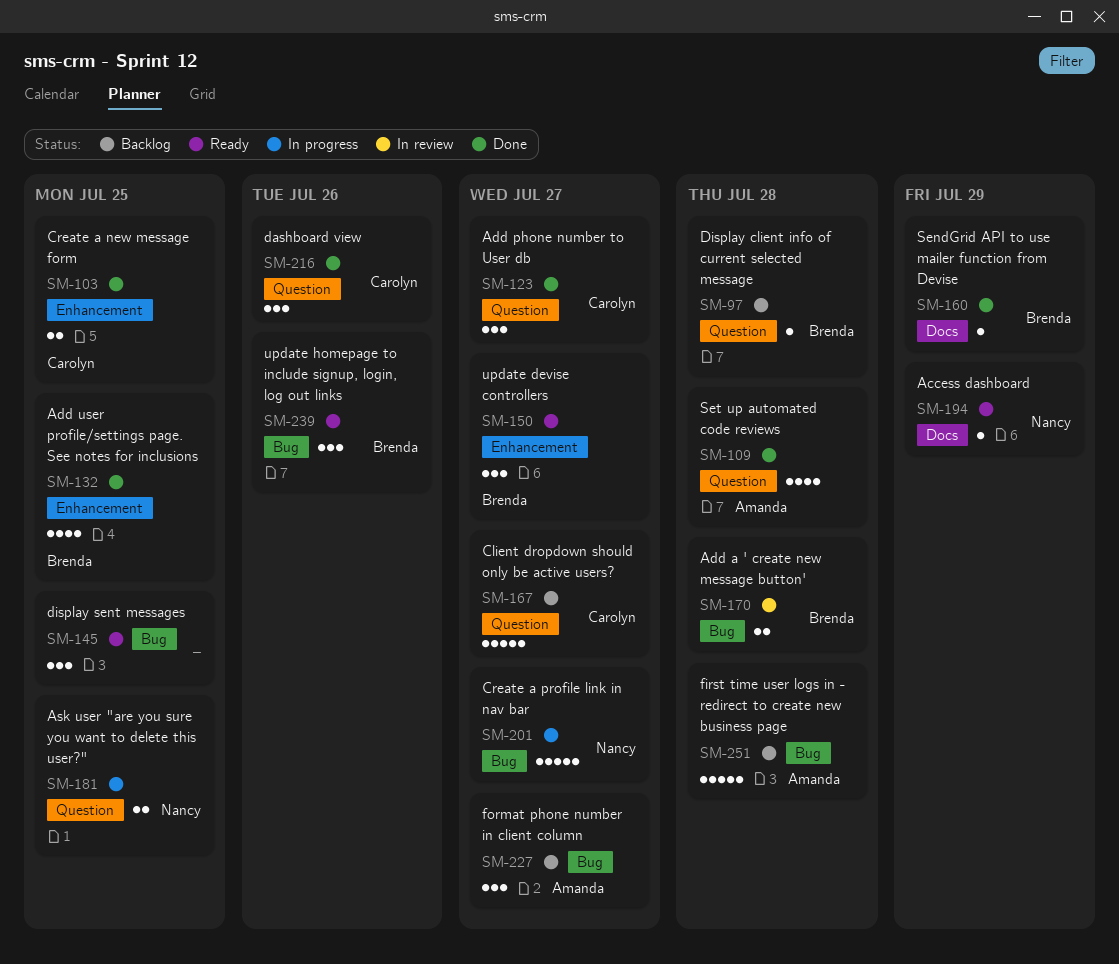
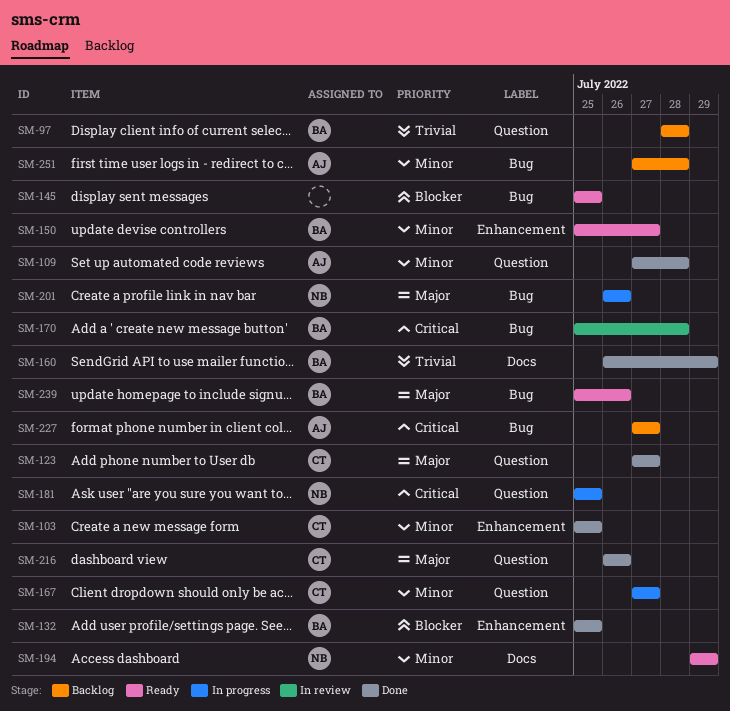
SM-167, status: Backlog -> In progress
SM-201, due: Jul 27 -> Jul 26

